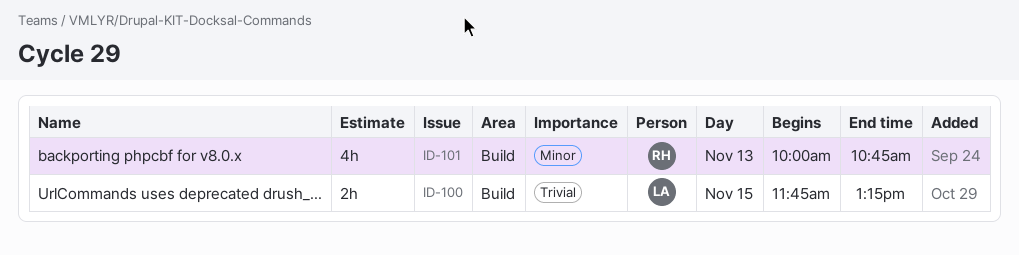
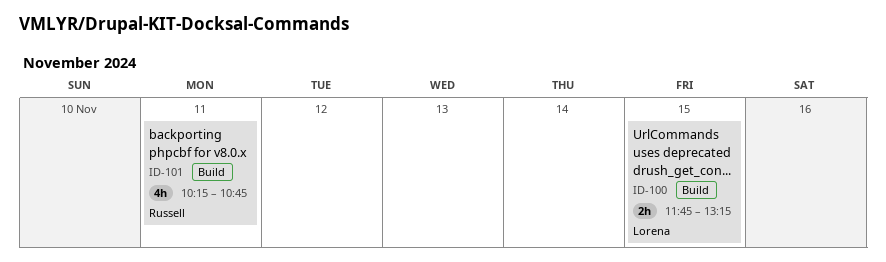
ID-101, day: Nov 13 -> Nov 11
ID-101, begins: 10:00 -> 10:15

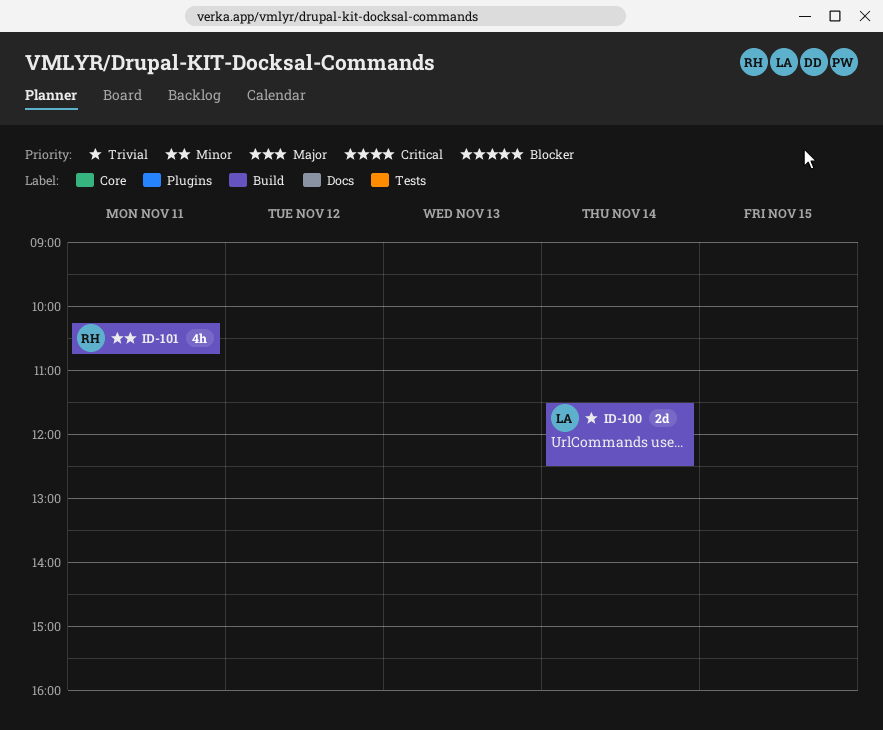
ID-100, estimate: 2h -> 2d
ID-100, day: Nov 15 -> Nov 14
ID-100, begins: 11:45 -> 11:30
ID-100, ends: 13:15 -> 12:30

